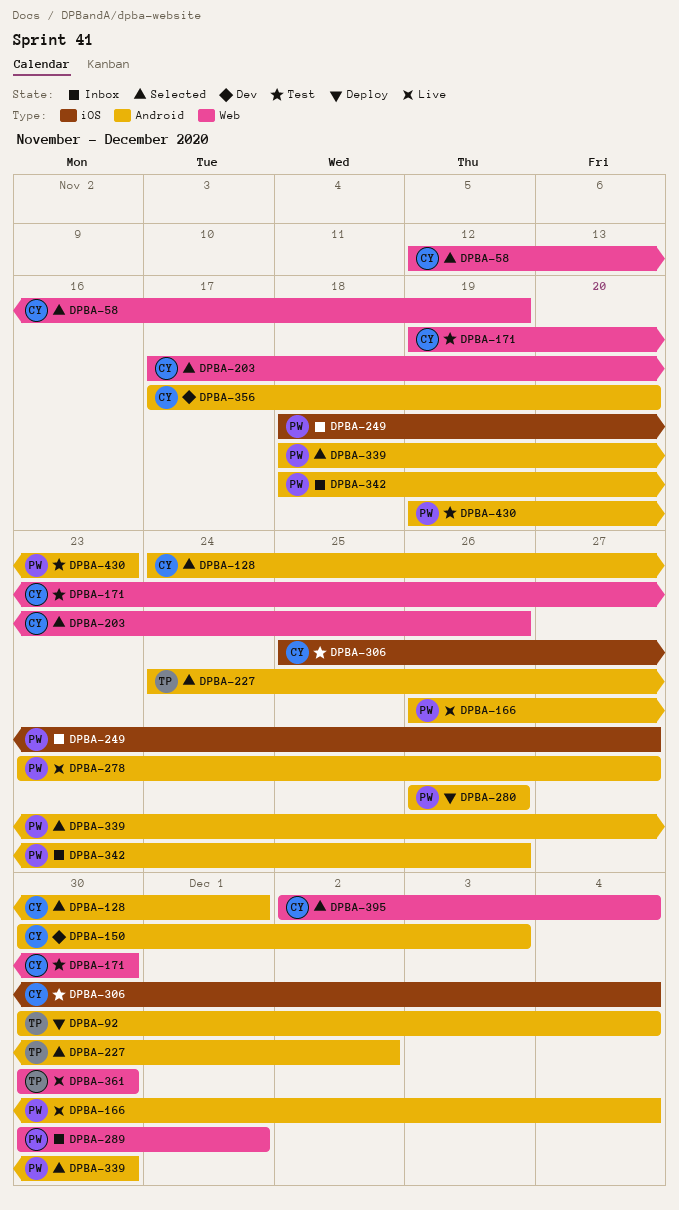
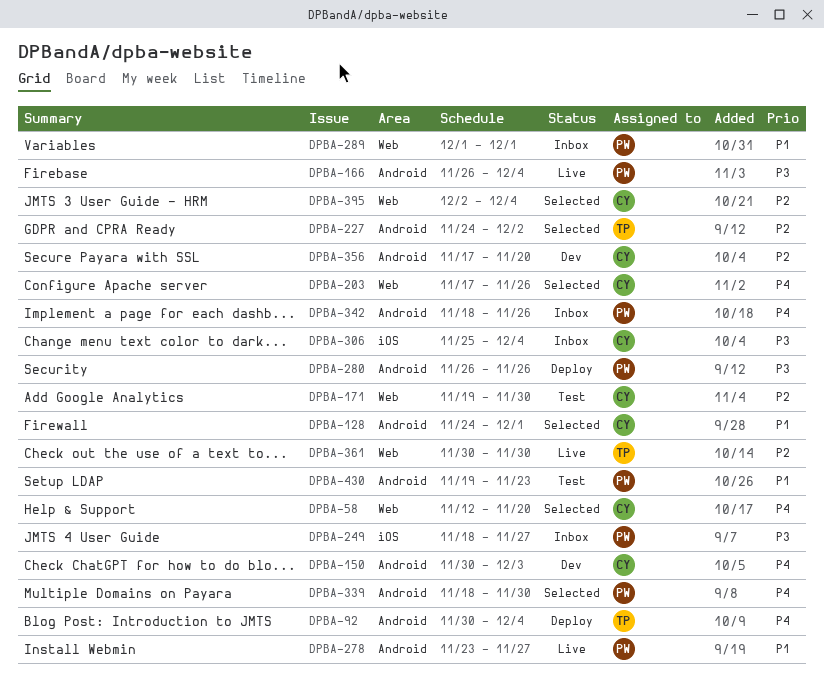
DPBA-58, due: Nov 19 -> Nov 20
DPBA-289, start: Nov 30 -> Dec 1
DPBA-306, status: Test -> Inbox

